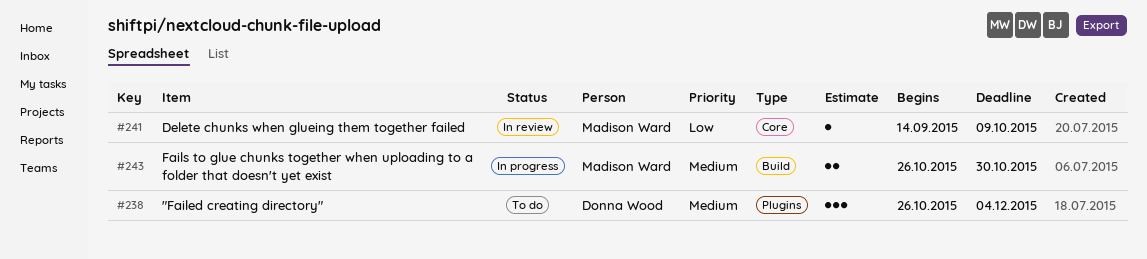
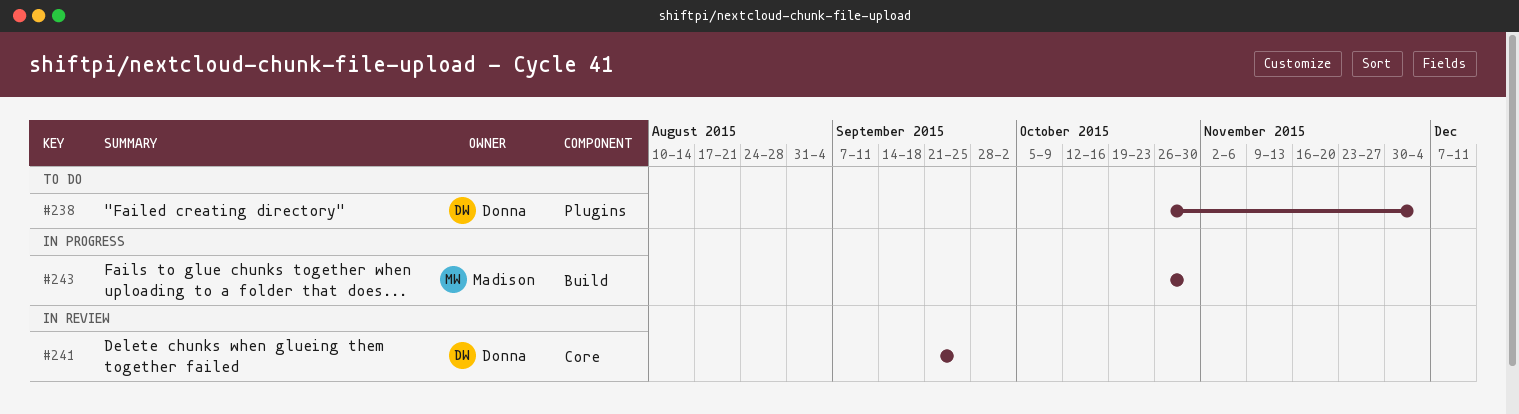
#241, owner: Madison Ward -> Donna Wood
#241, start: Sep 14 -> Sep 21
#241, due: Oct 9 -> Sep 25

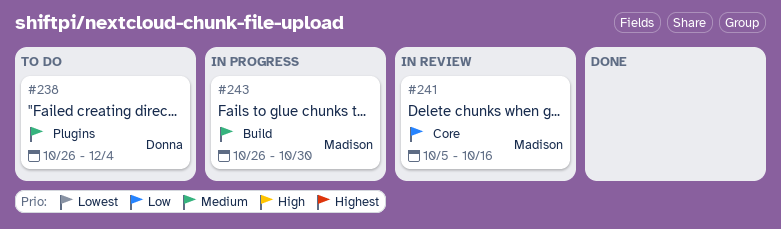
#241, owner: Donna -> Madison
#241, start: Sep 21 -> Oct 5
#241, due: Sep 25 -> Oct 16

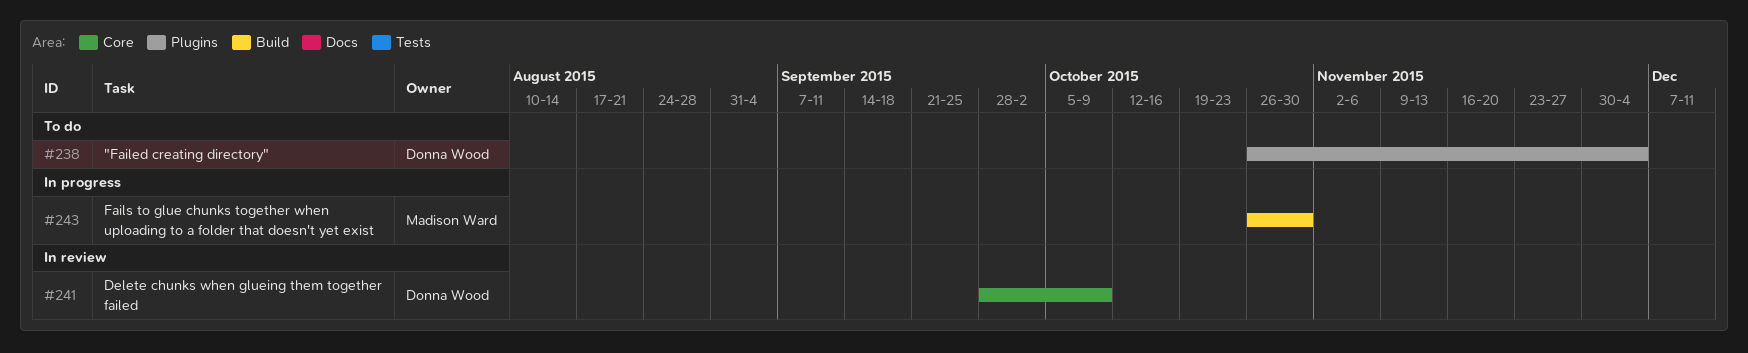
#241, owner: Madison Ward -> Donna Wood
#241, start: Oct 5 -> Sep 28
#241, due: Oct 16 -> Oct 9

